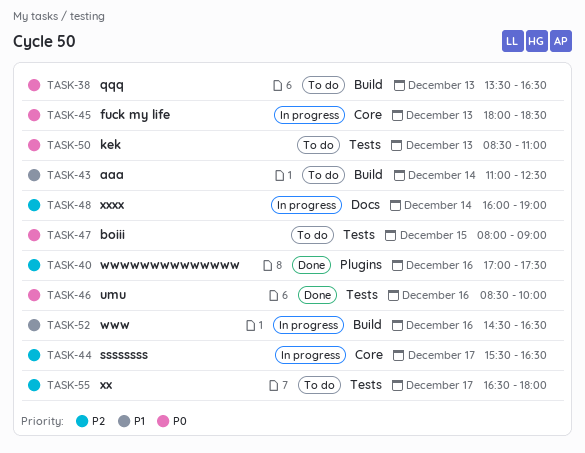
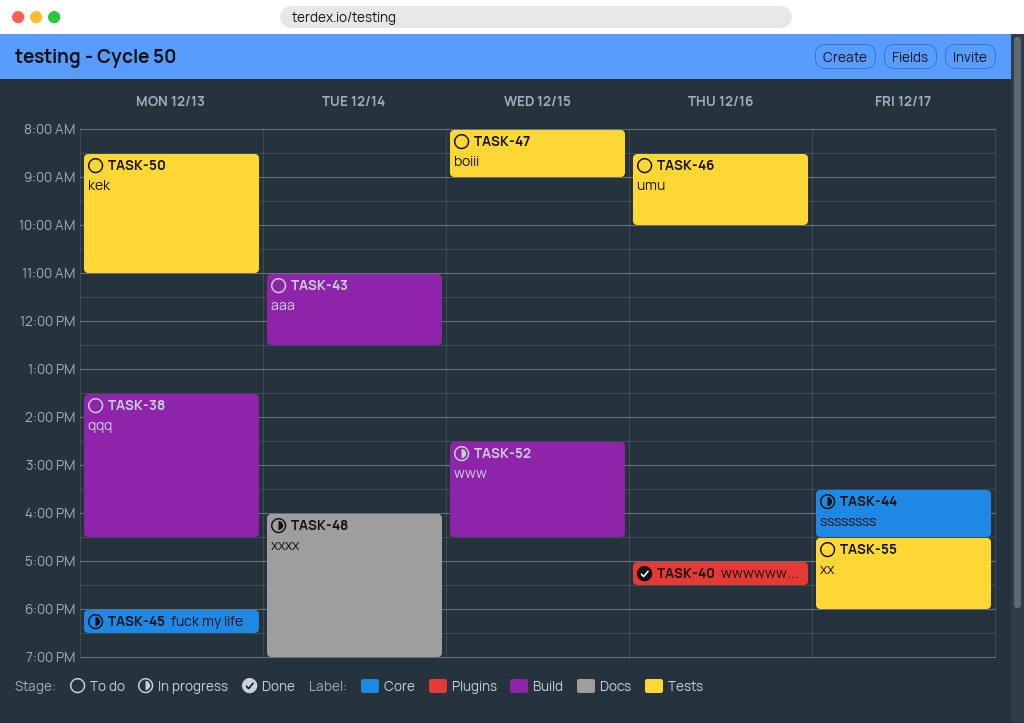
TASK-46, status: Done -> To do
TASK-52, day: Dec 16 -> Dec 15

